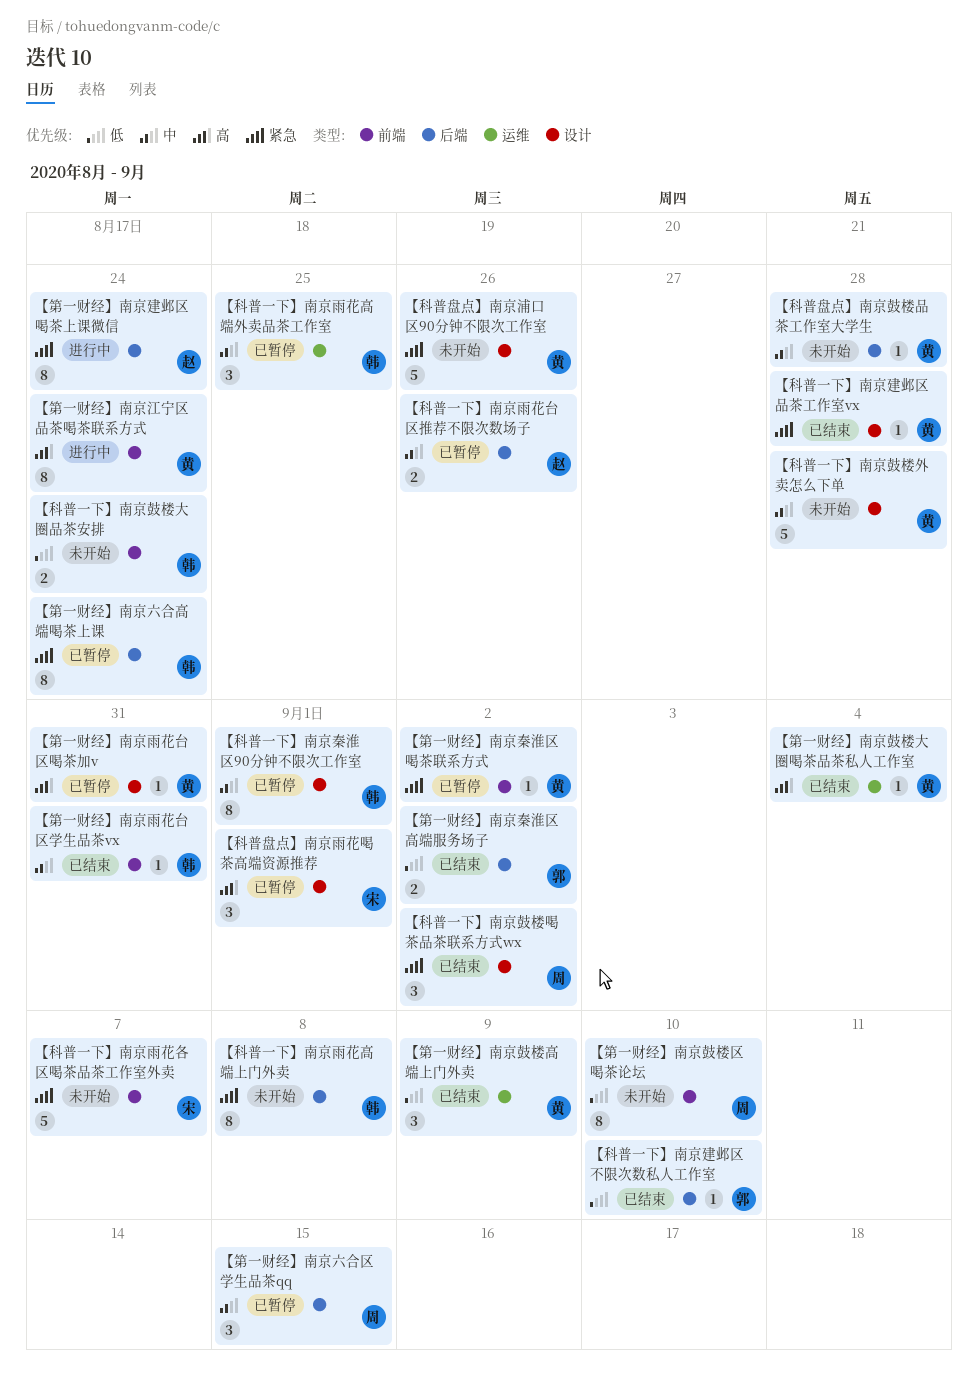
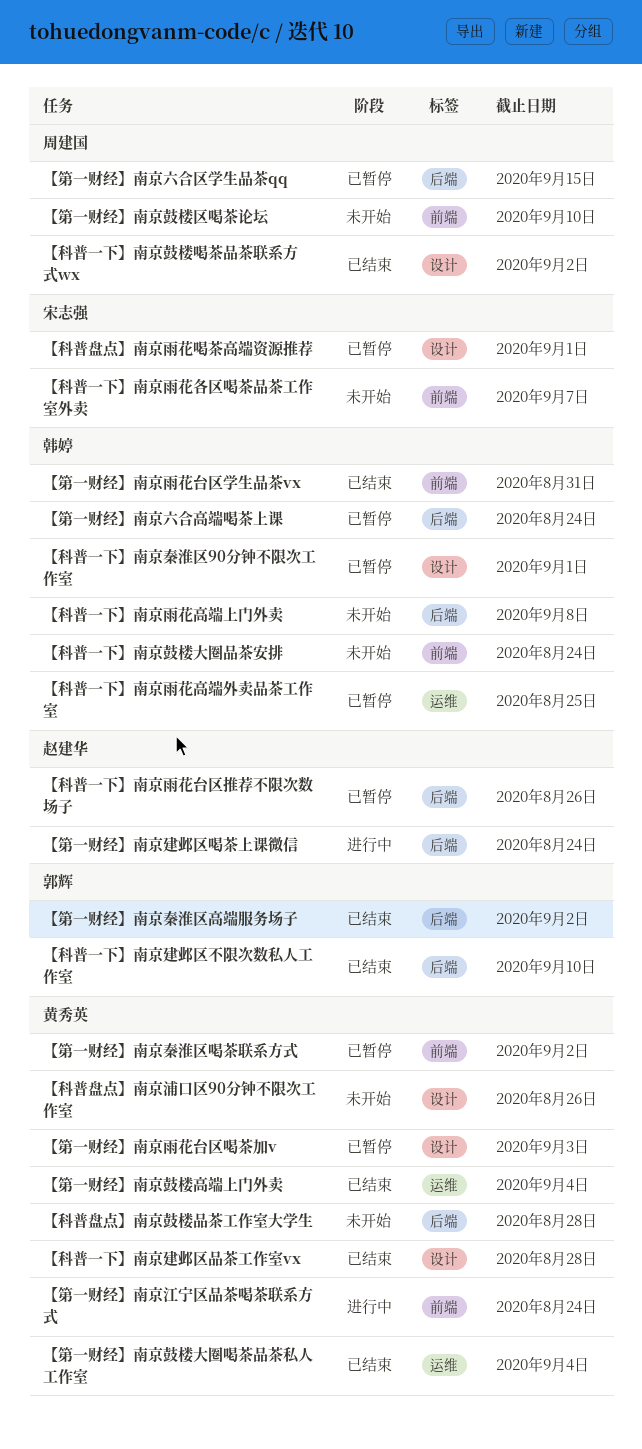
【科普一下】南京鼓楼外卖怎么下单: present -> none
【第一财经】南京雨花台区喝茶加v, due: Aug 31 -> Sep 3
【第一财经】南京鼓楼高端上门外卖, due: Sep 9 -> Sep 4

